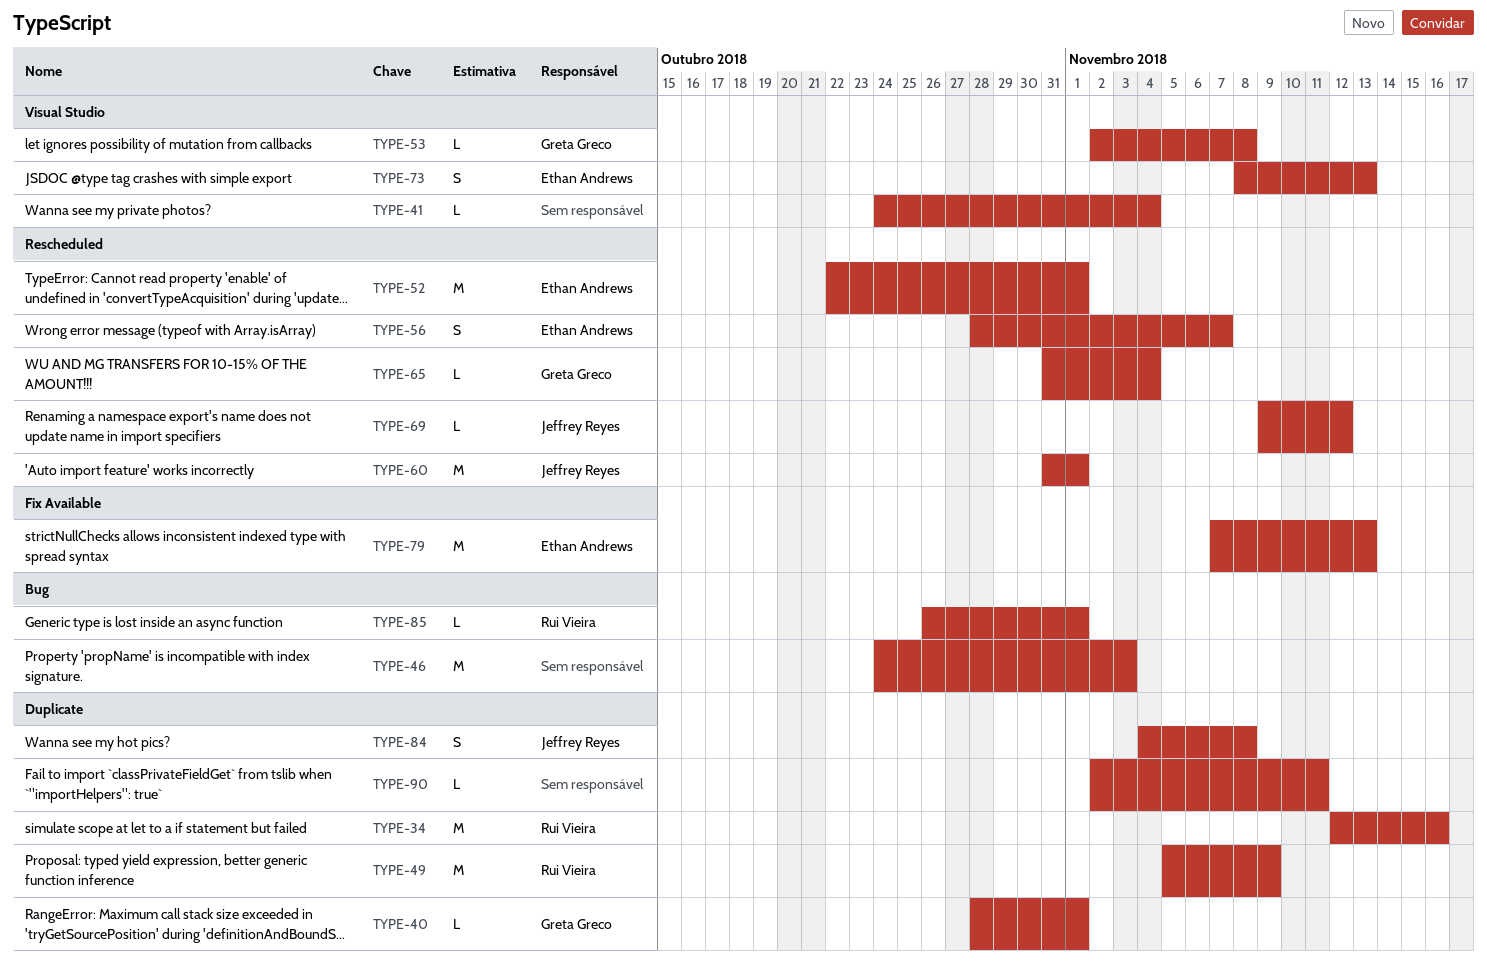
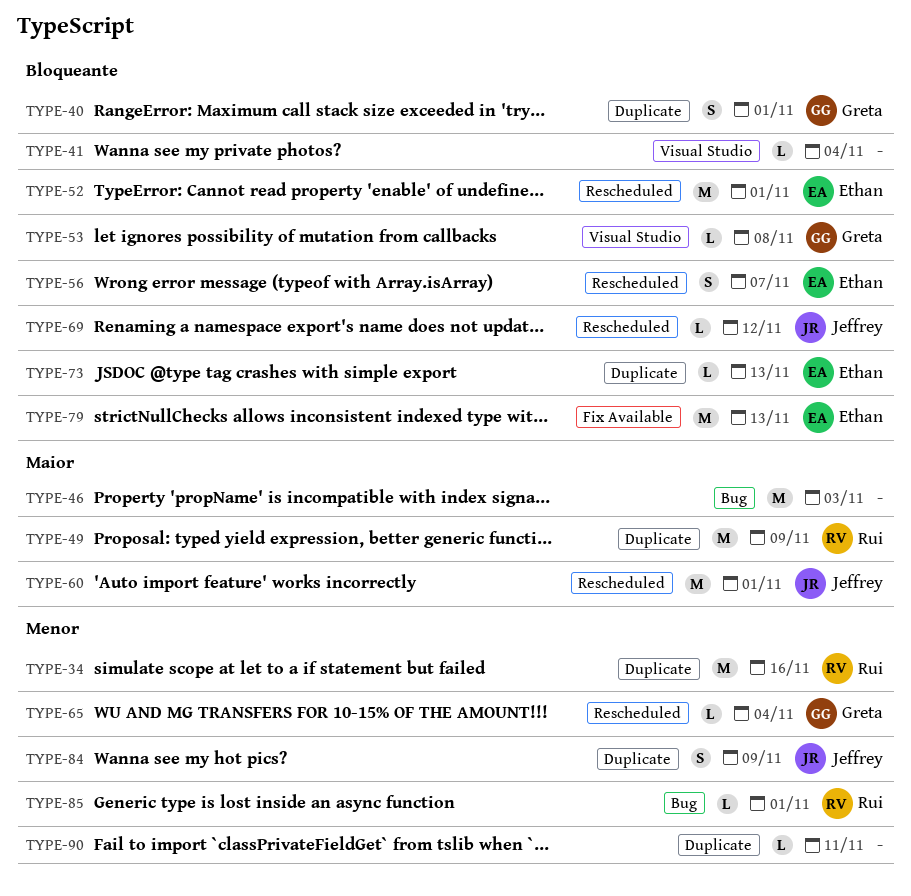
TYPE-40, estimate: L -> S
TYPE-73, label: Visual Studio -> Duplicate
TYPE-73, estimate: S -> L
TYPE-84, due: Nov 8 -> Nov 9

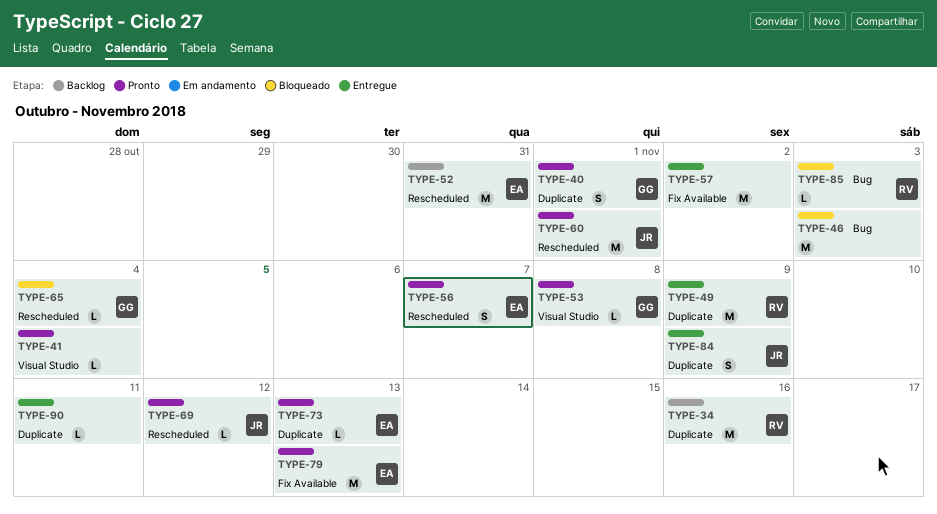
TYPE-52, due: Nov 1 -> Oct 31
TYPE-57: none -> present
TYPE-85, due: Nov 1 -> Nov 3

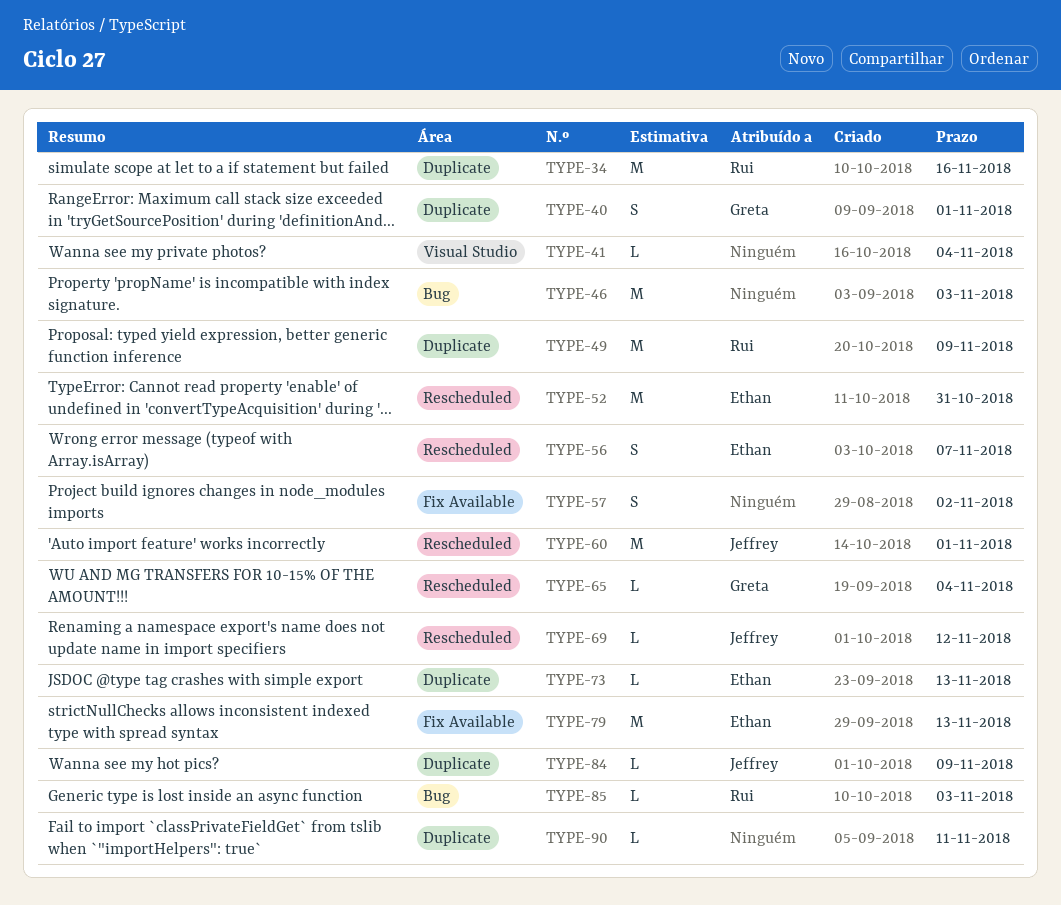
TYPE-53: present -> none
TYPE-57, estimate: M -> S
TYPE-84, estimate: S -> L

